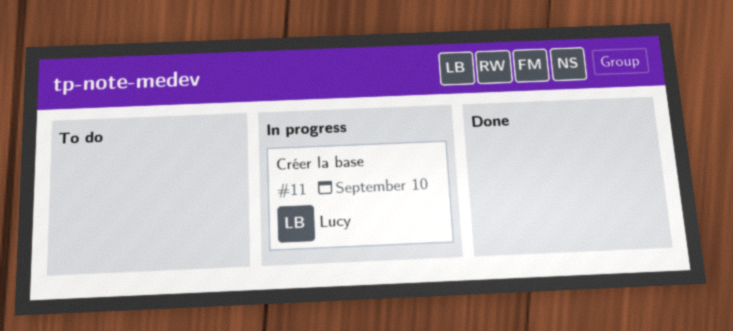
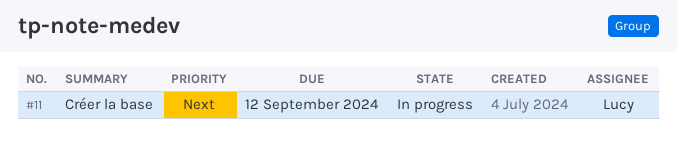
#11, due: Sep 10 -> Sep 12

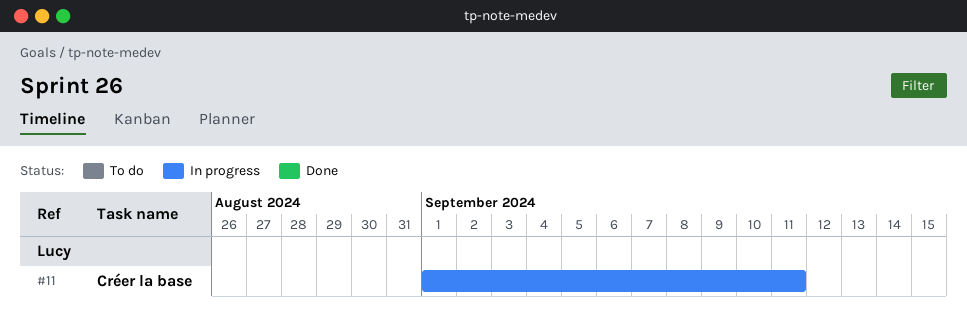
#11, due: Sep 12 -> Sep 11

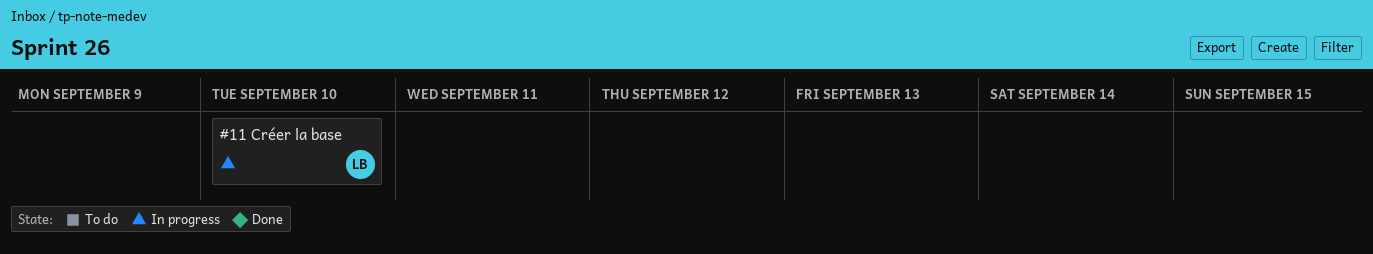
#11, due: Sep 11 -> Sep 10

